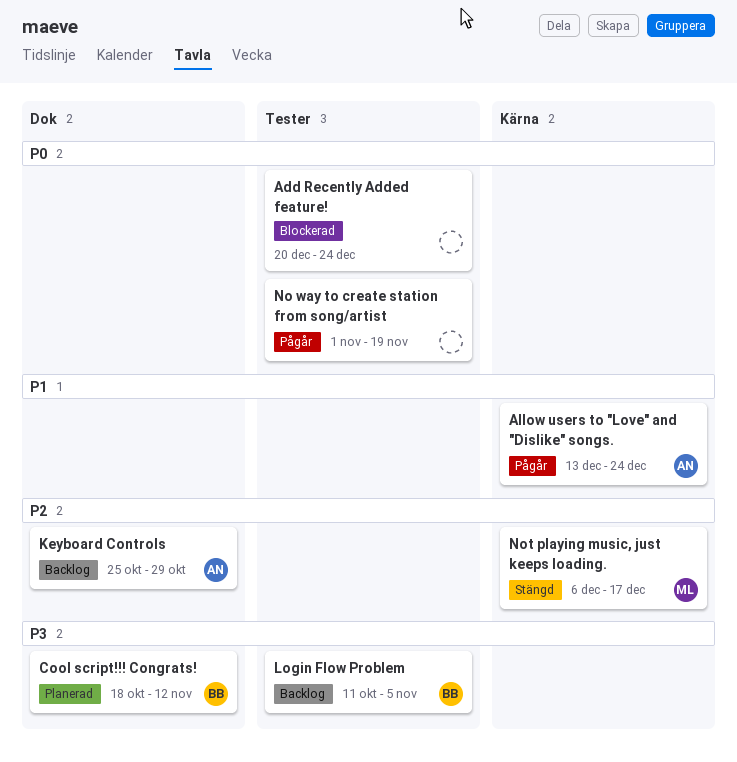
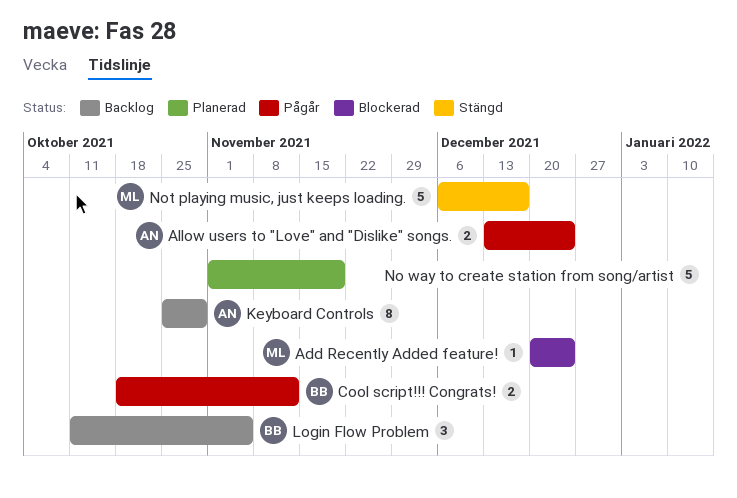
Add Recently Added feature!, owner: none -> ML
Cool script!!! Congrats!, status: Planerad -> Pågår
No way to create station from song/artist, status: Pågår -> Planerad

